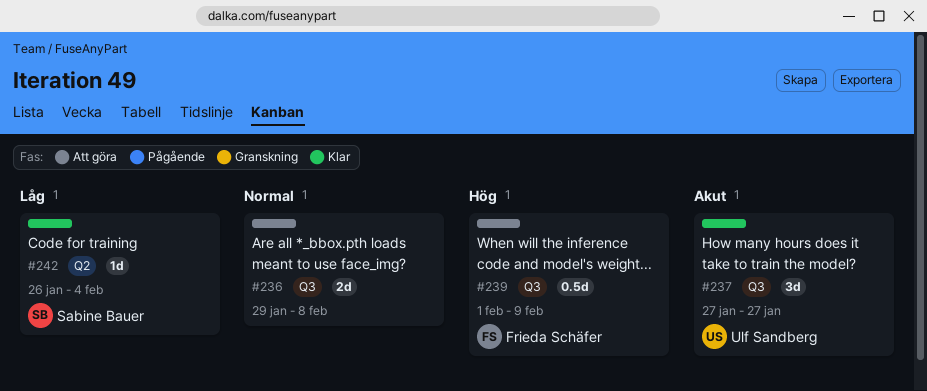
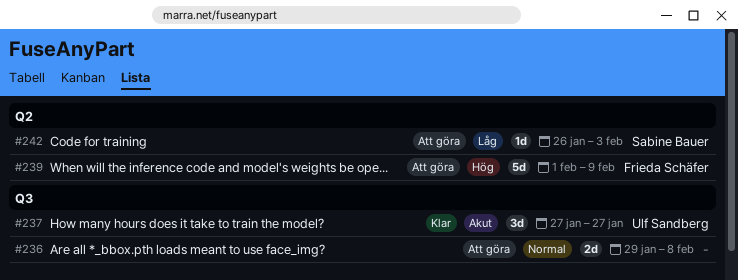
#239, label: Q3 -> Q2
#239, estimate: 0.5d -> 5d
#242, status: Klar -> Att göra
#242, due: Feb 4 -> Feb 3

